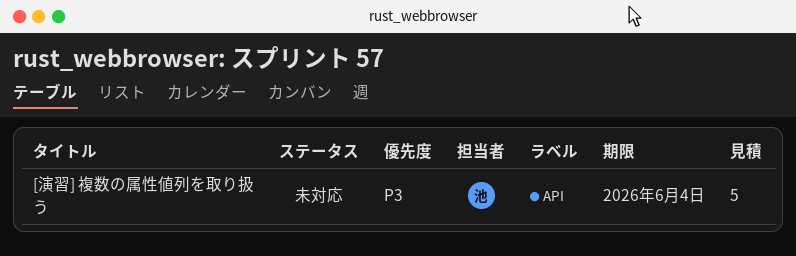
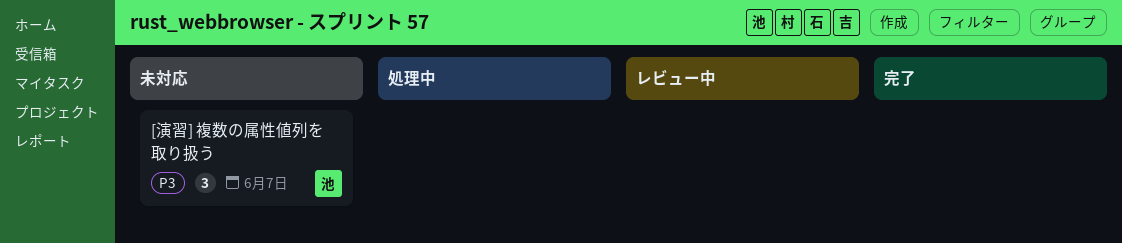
[演習] 複数の属性値列を取り扱う, estimate: 5 -> 3
[演習] 複数の属性値列を取り扱う, due: Jun 4 -> Jun 7

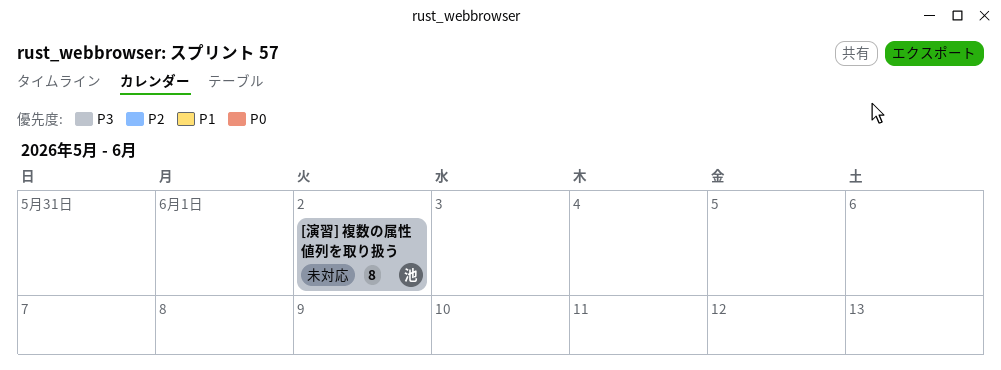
[演習] 複数の属性値列を取り扱う, estimate: 3 -> 8
[演習] 複数の属性値列を取り扱う, due: Jun 7 -> Jun 2

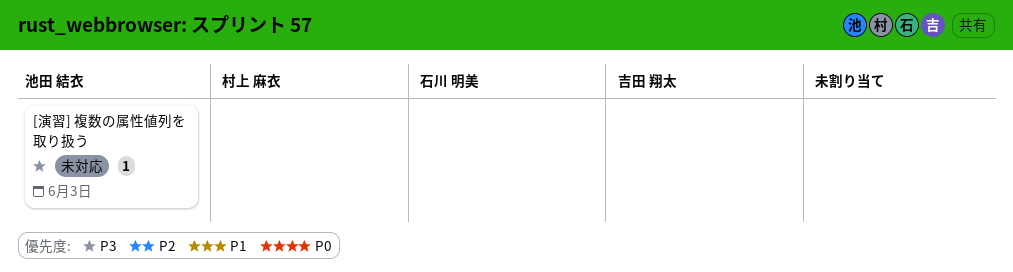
[演習] 複数の属性値列を取り扱う, estimate: 8 -> 1
[演習] 複数の属性値列を取り扱う, due: Jun 2 -> Jun 3

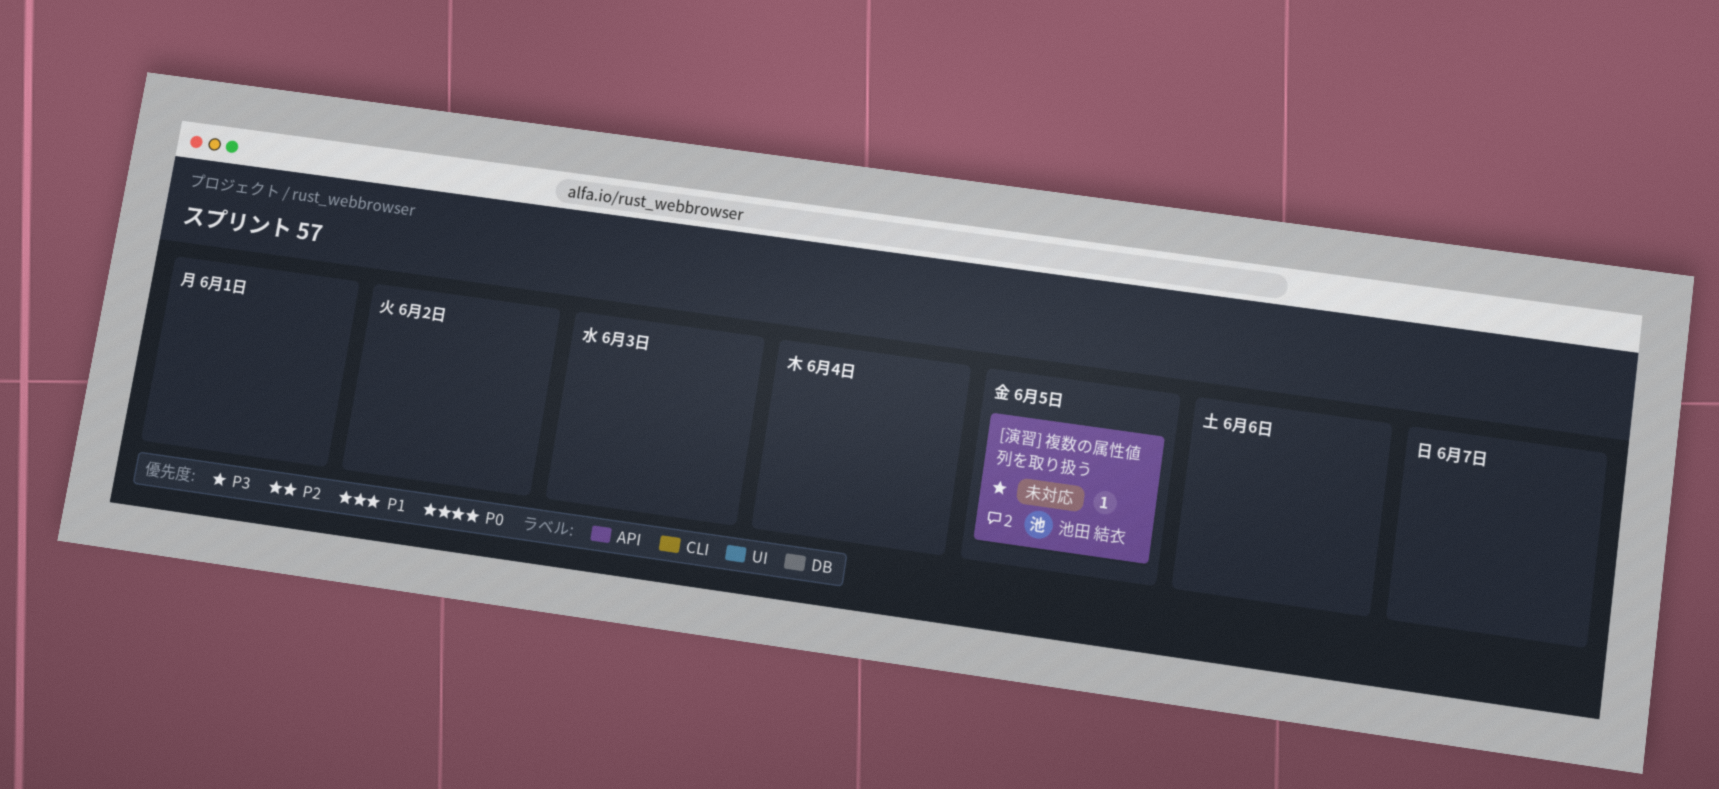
[演習] 複数の属性値列を取り扱う, due: Jun 3 -> Jun 5

